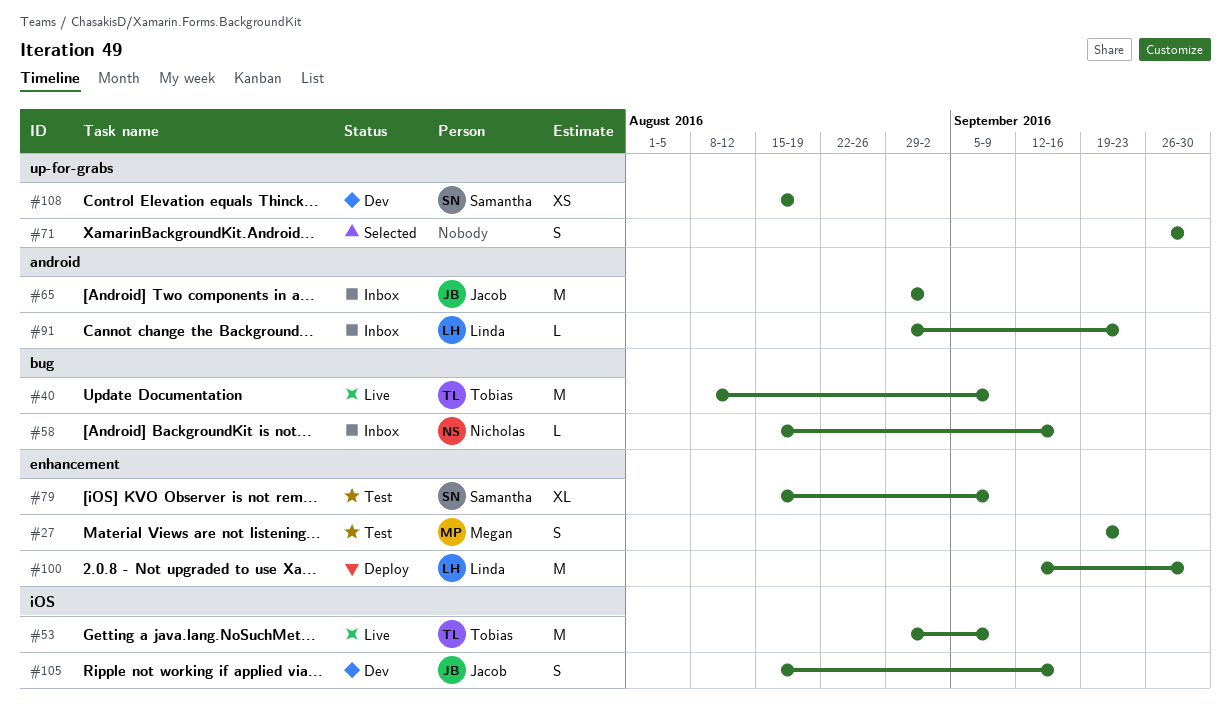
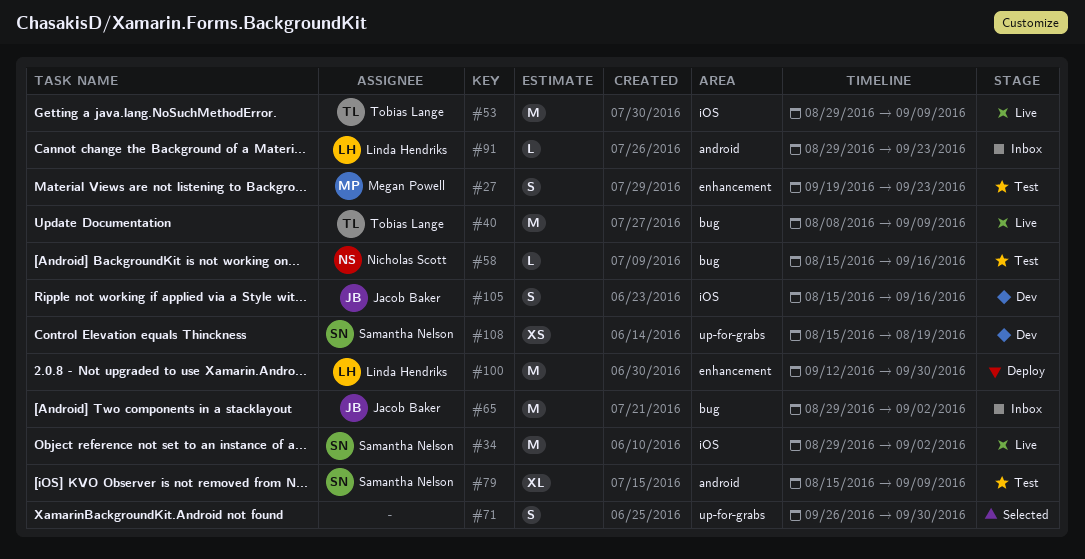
#34: none -> present
#58, status: Inbox -> Test
#65, label: android -> bug
#79, label: enhancement -> android

